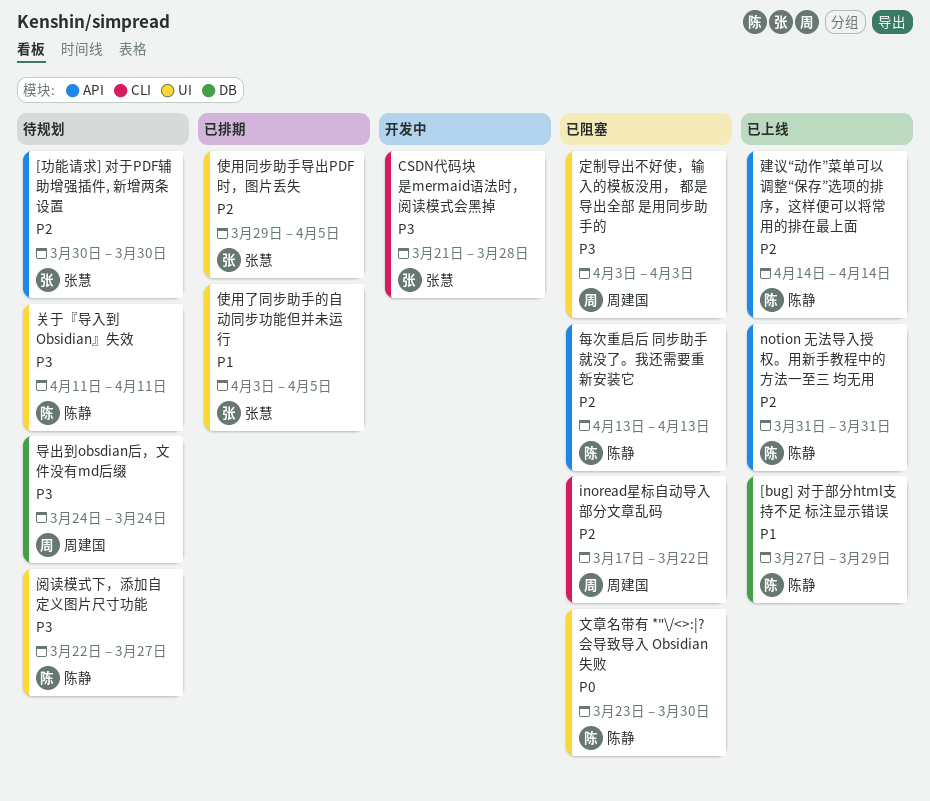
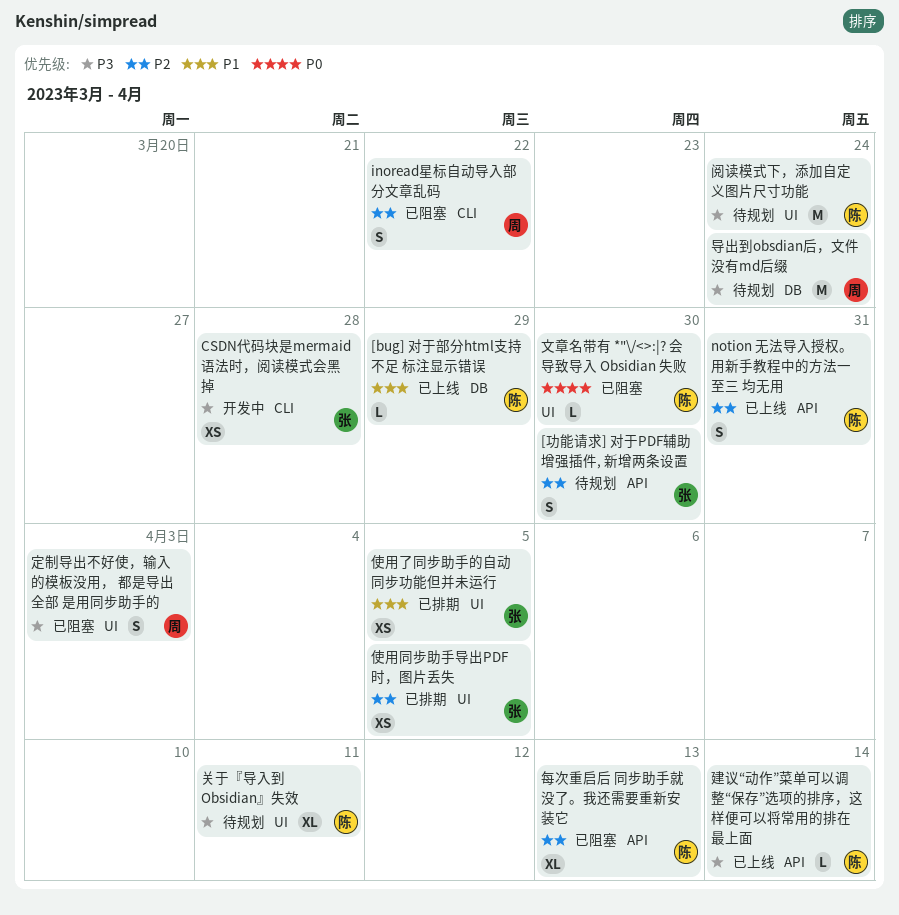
建议“动作”菜单可以调整“保存”选项的排序，这样便可以将常用的排在最上面, priority: P2 -> P3
阅读模式下，添加自定义图片尺寸功能, due: Mar 27 -> Mar 24

